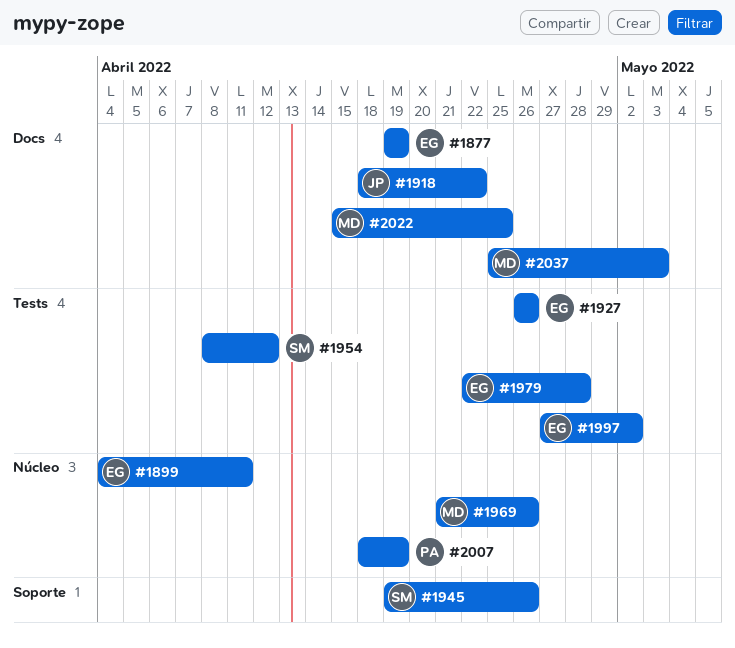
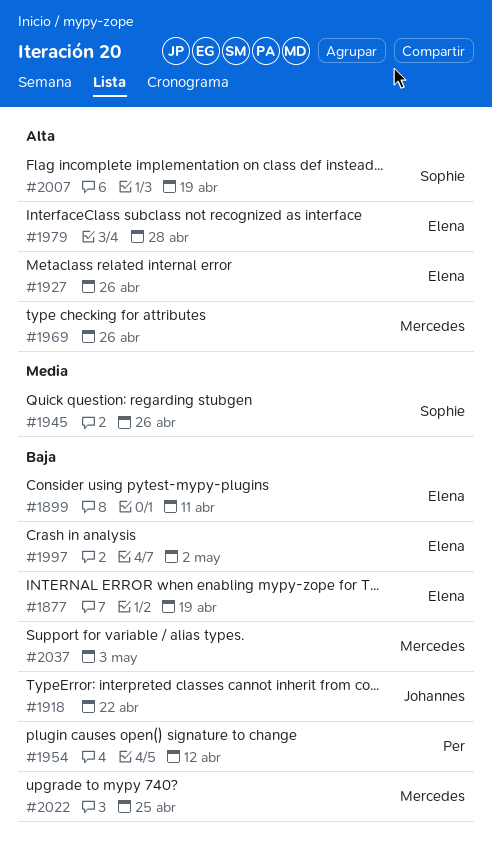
#1954, owner: Sophie -> Per
#2007, owner: Per -> Sophie

